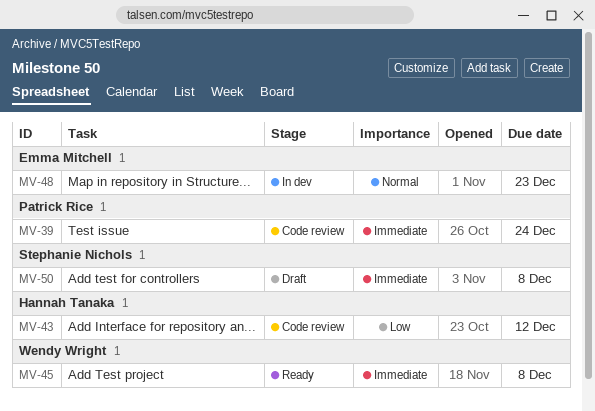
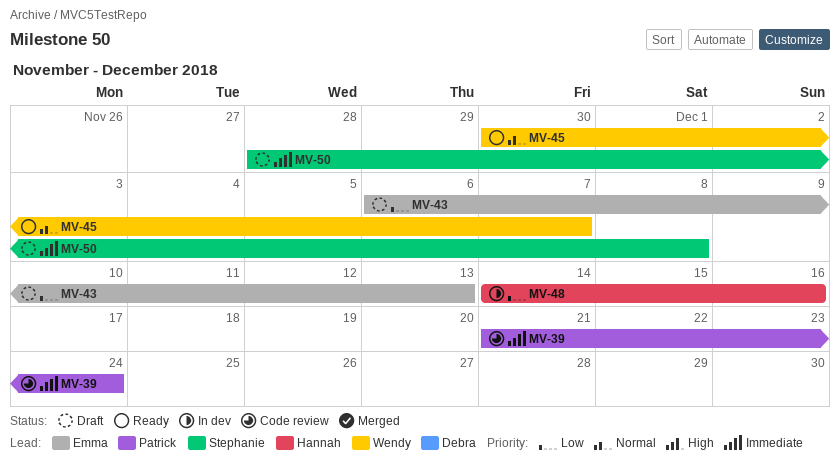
MV-43, status: Code review -> Draft
MV-43, owner: Hannah Tanaka -> Emma Mitchell
MV-43, due: Dec 12 -> Dec 13
MV-45, priority: Immediate -> Normal
MV-45, due: Dec 8 -> Dec 7
MV-48, owner: Emma Mitchell -> Hannah Tanaka
MV-48, priority: Normal -> Low
MV-48, due: Dec 23 -> Dec 16

